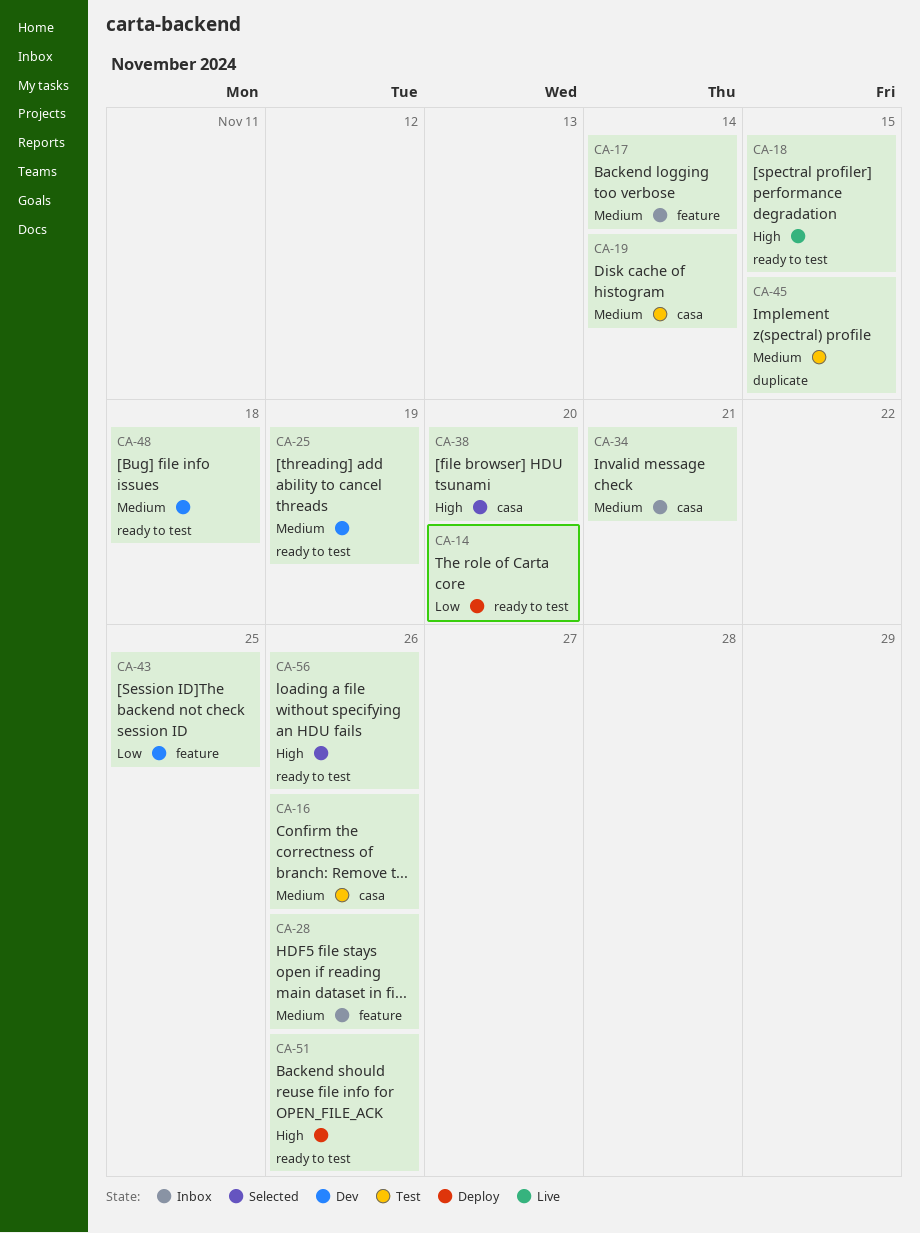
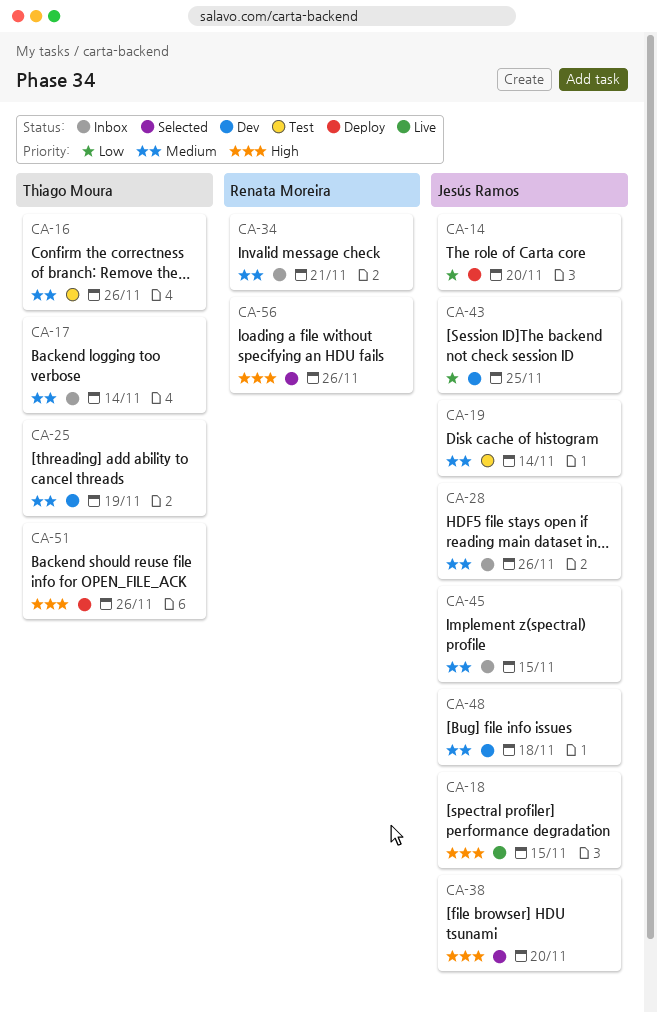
CA-45, status: Test -> Inbox

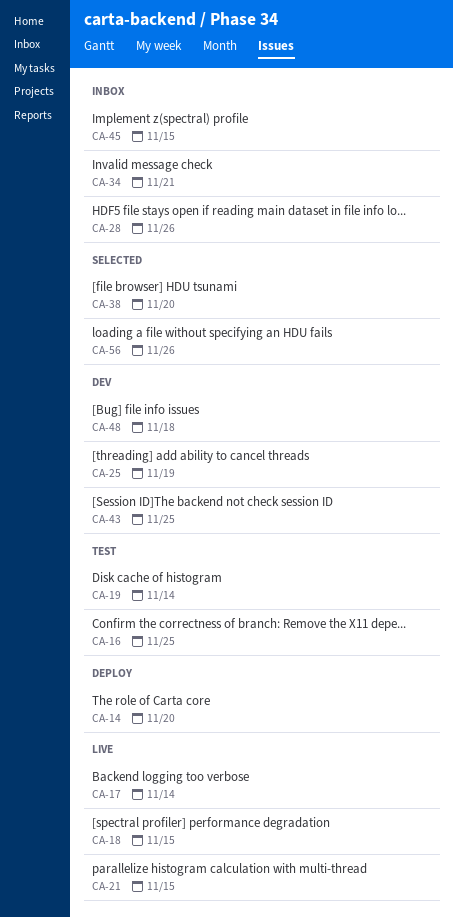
CA-16, due: Nov 26 -> Nov 25
CA-17, status: Inbox -> Live
CA-21: none -> present
CA-51: present -> none

